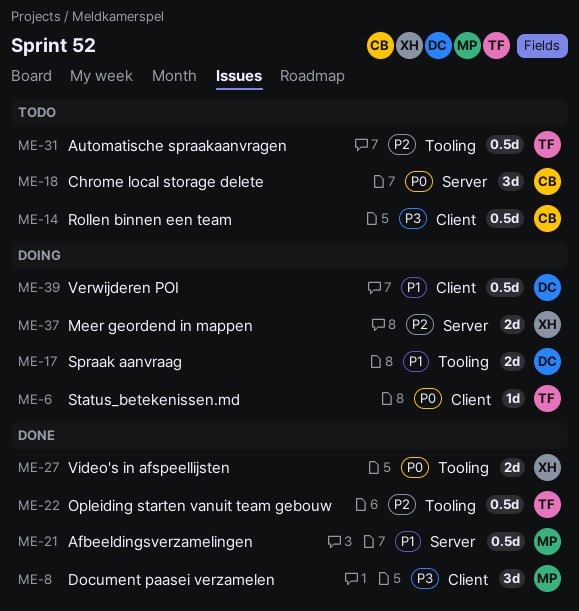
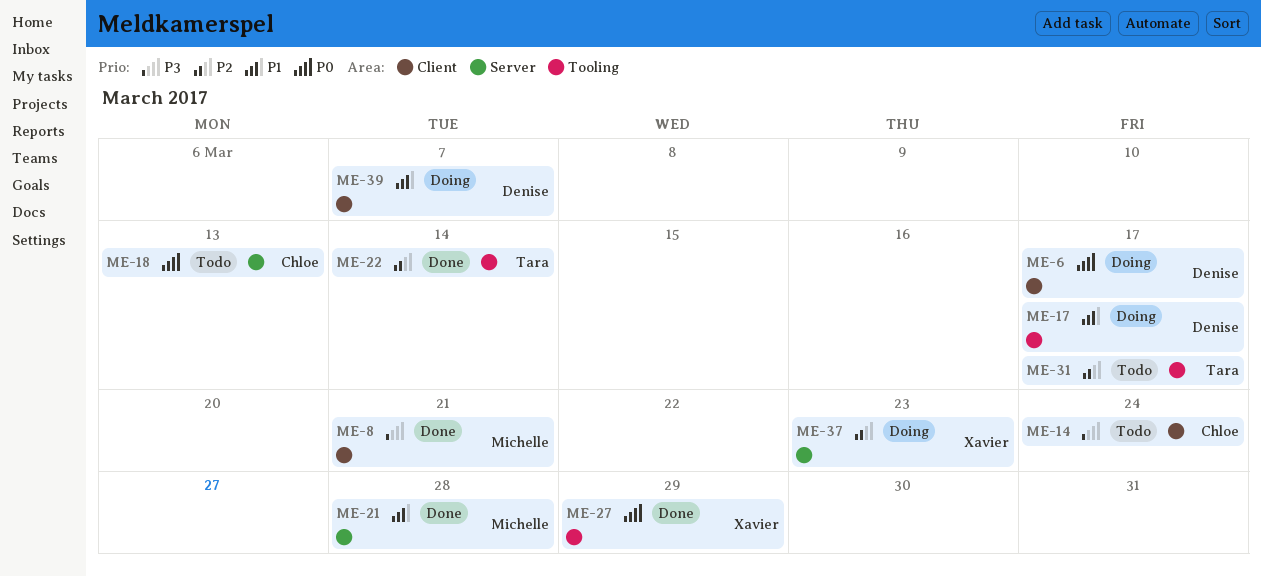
ME-6, owner: Tara -> Denise

